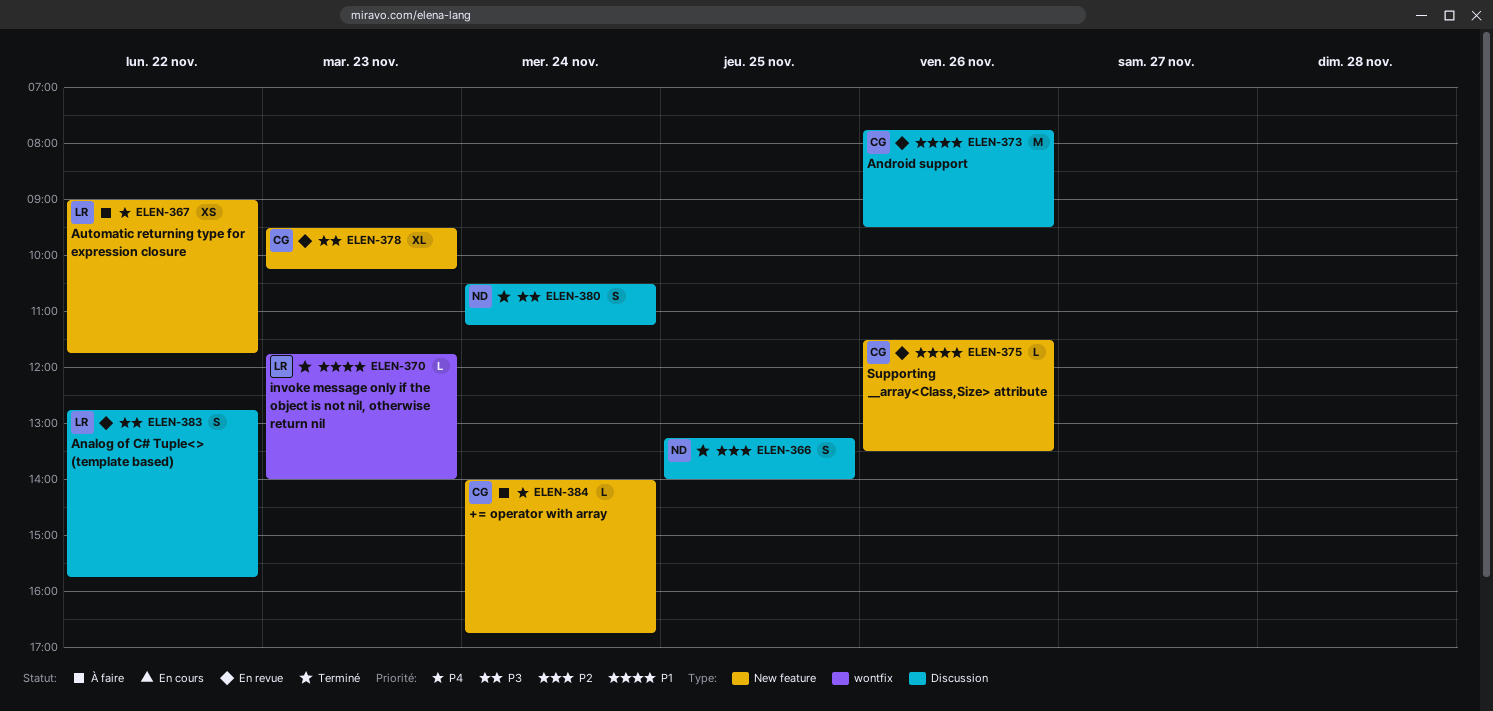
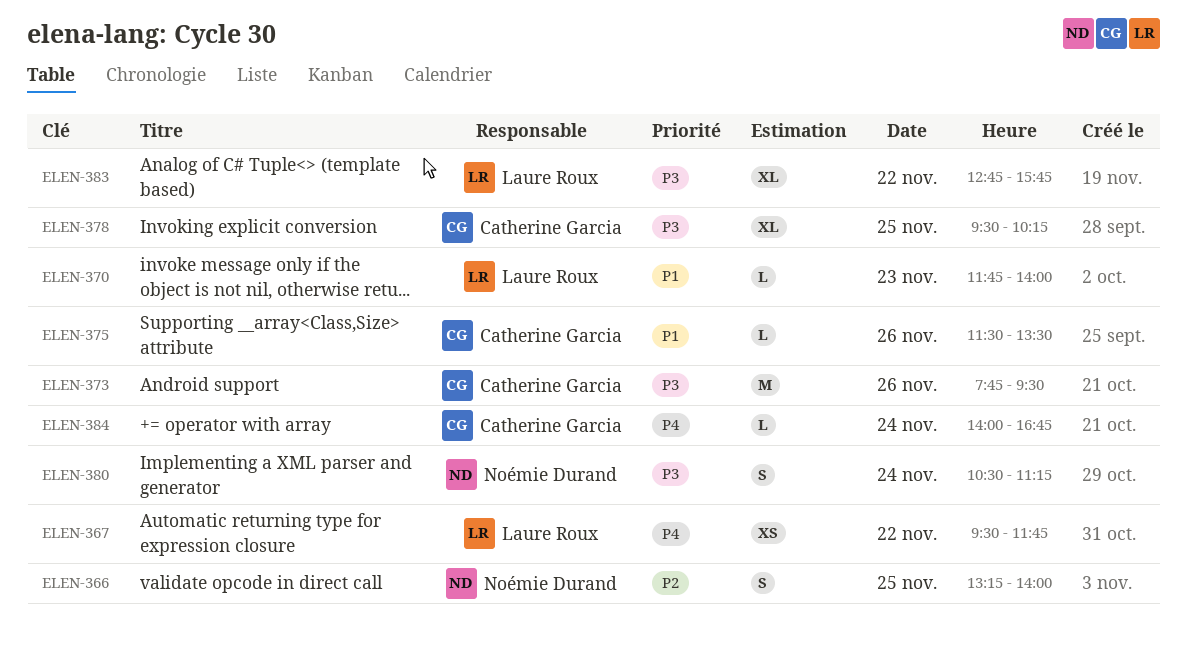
ELEN-367, begins: 09:00 -> 09:30
ELEN-373, priority: P1 -> P3
ELEN-378, day: Nov 23 -> Nov 25
ELEN-383, estimate: S -> XL

